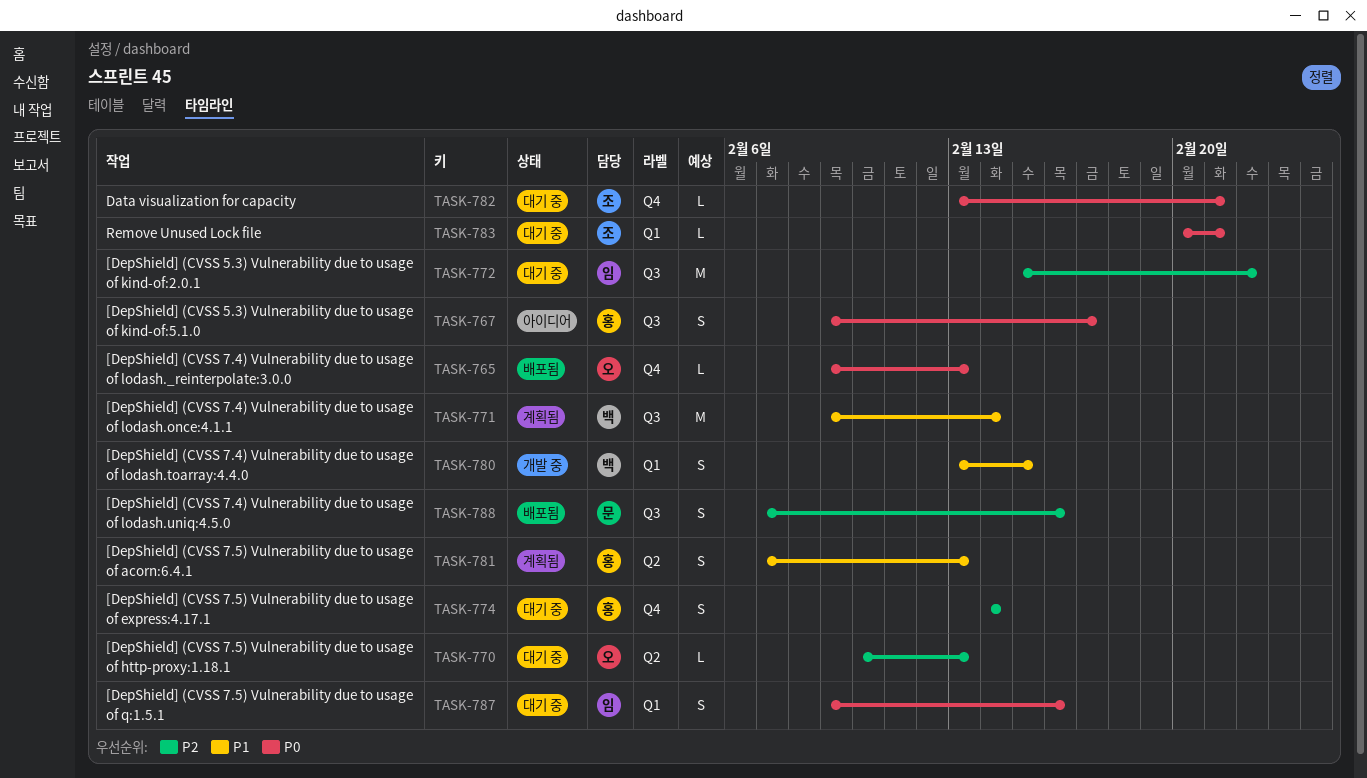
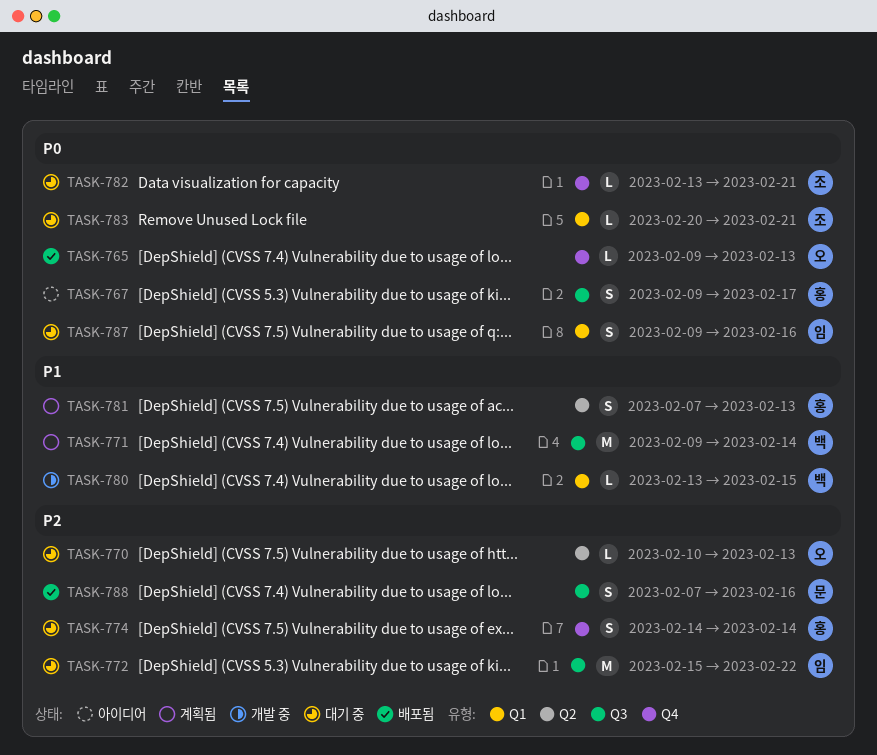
TASK-780, estimate: S -> L

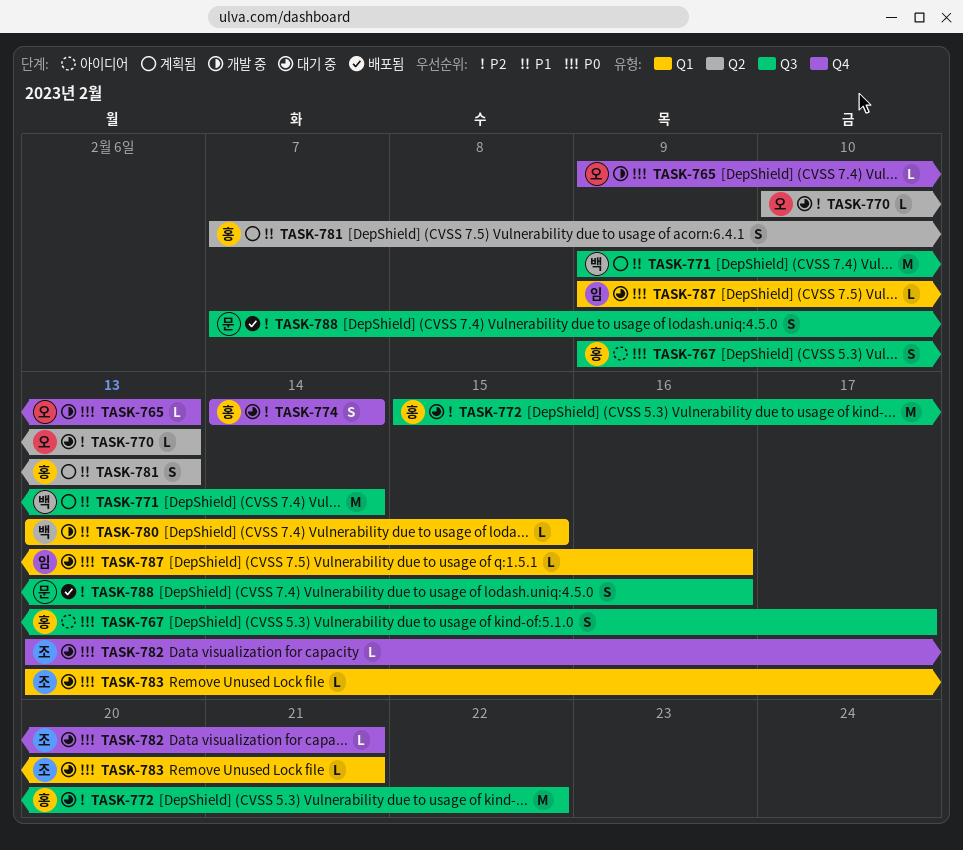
TASK-765, status: 배포됨 -> 개발 중
TASK-772, owner: 임 -> 홍
TASK-783, start: Feb 20 -> Feb 13
TASK-787, estimate: S -> L

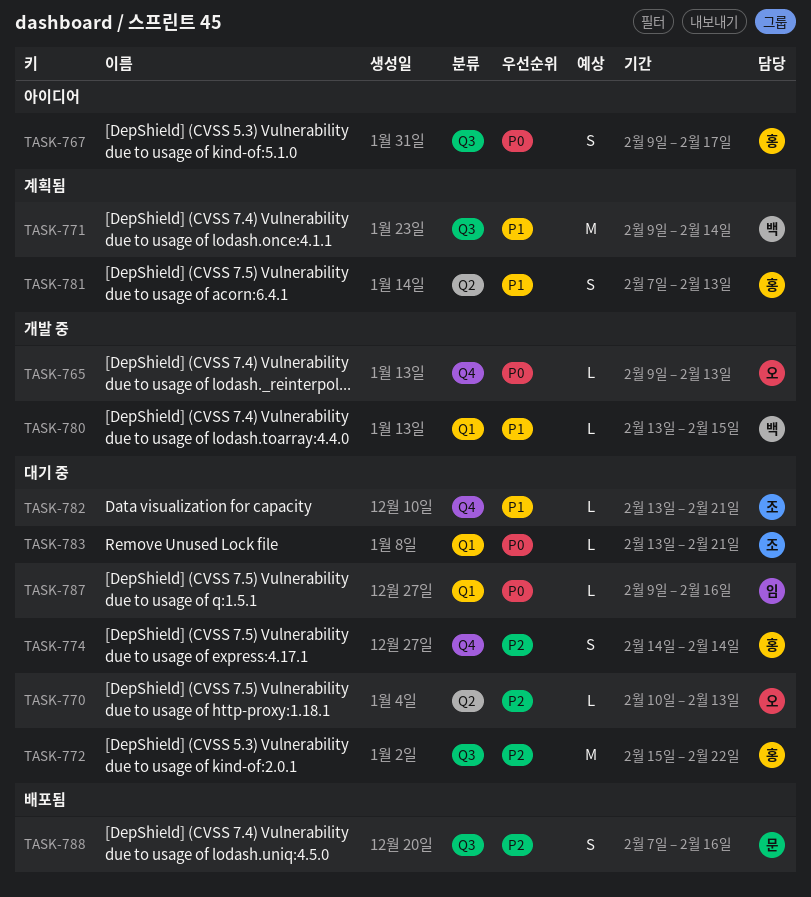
TASK-782, priority: P0 -> P1

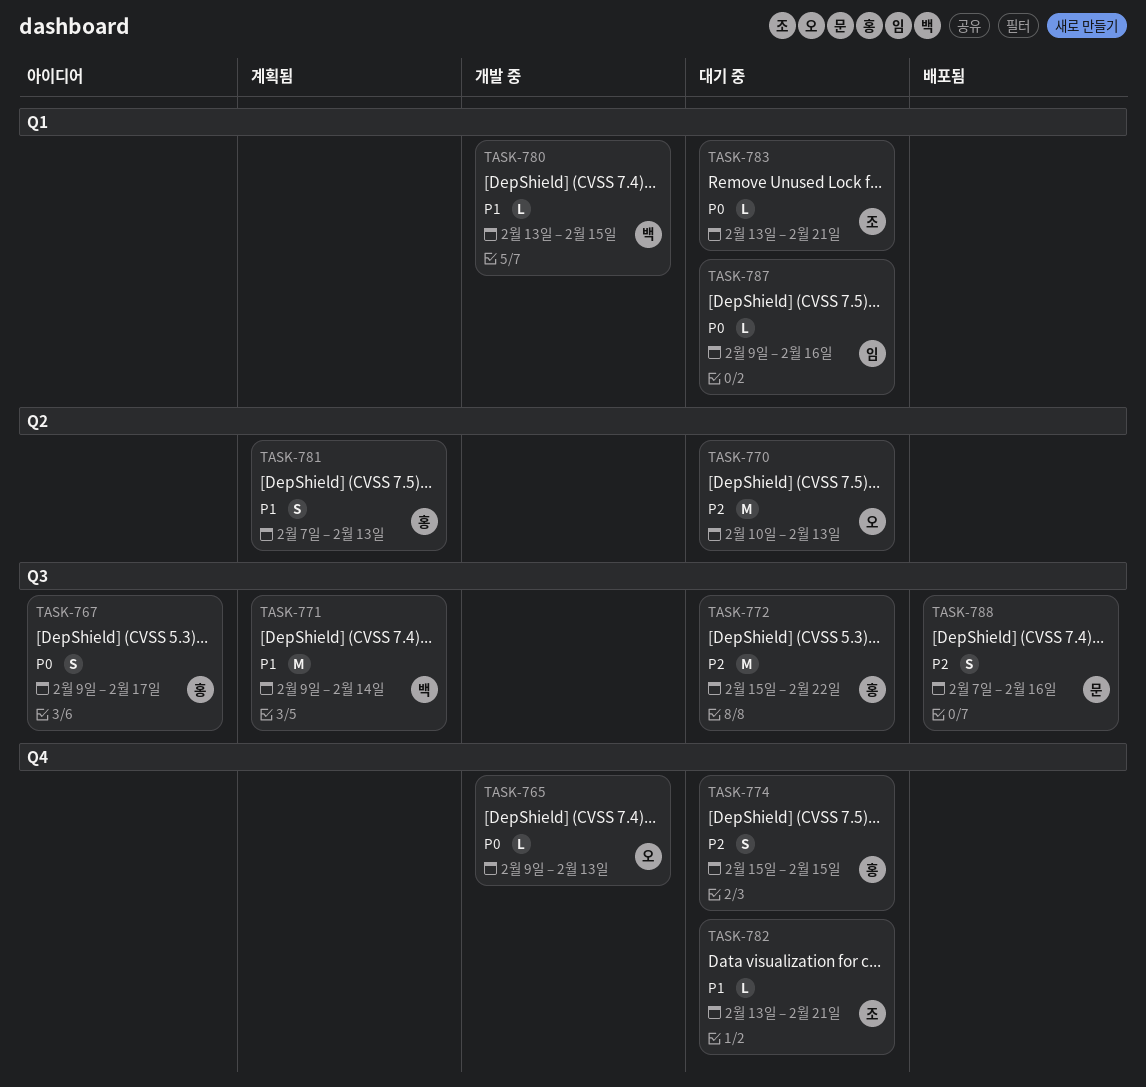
TASK-770, estimate: L -> M
TASK-774, start: Feb 14 -> Feb 15
TASK-774, due: Feb 14 -> Feb 15

